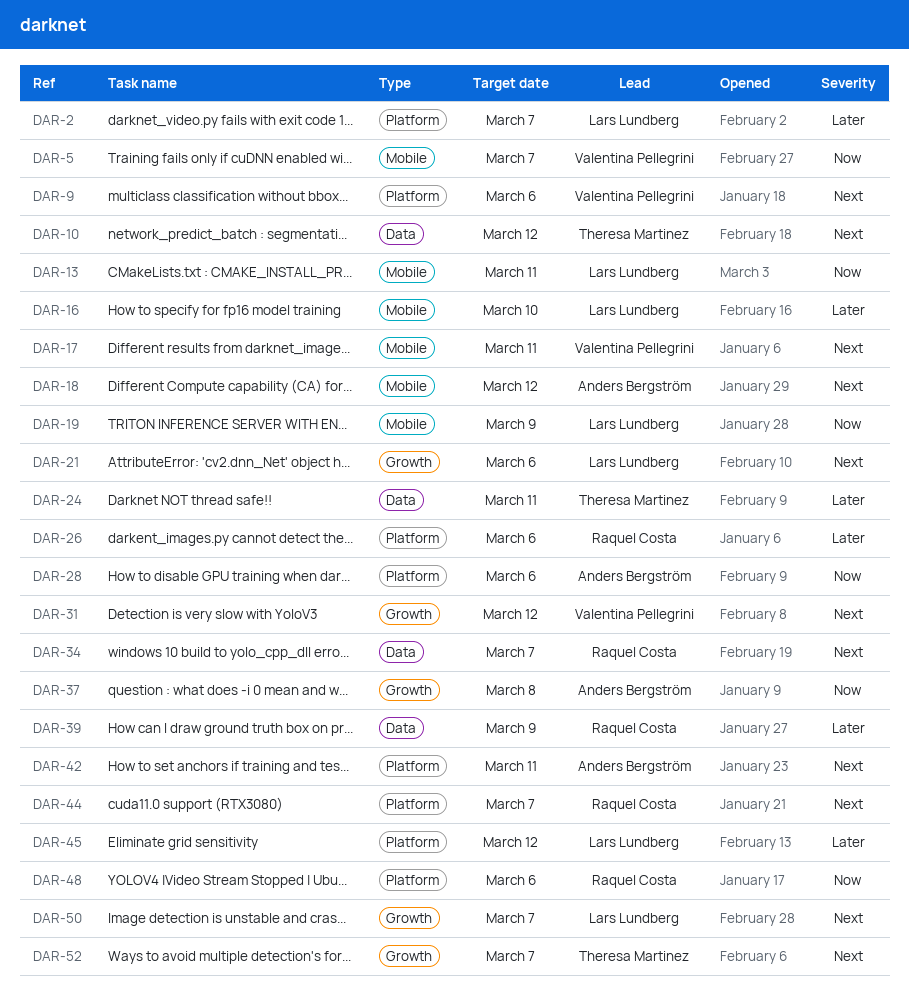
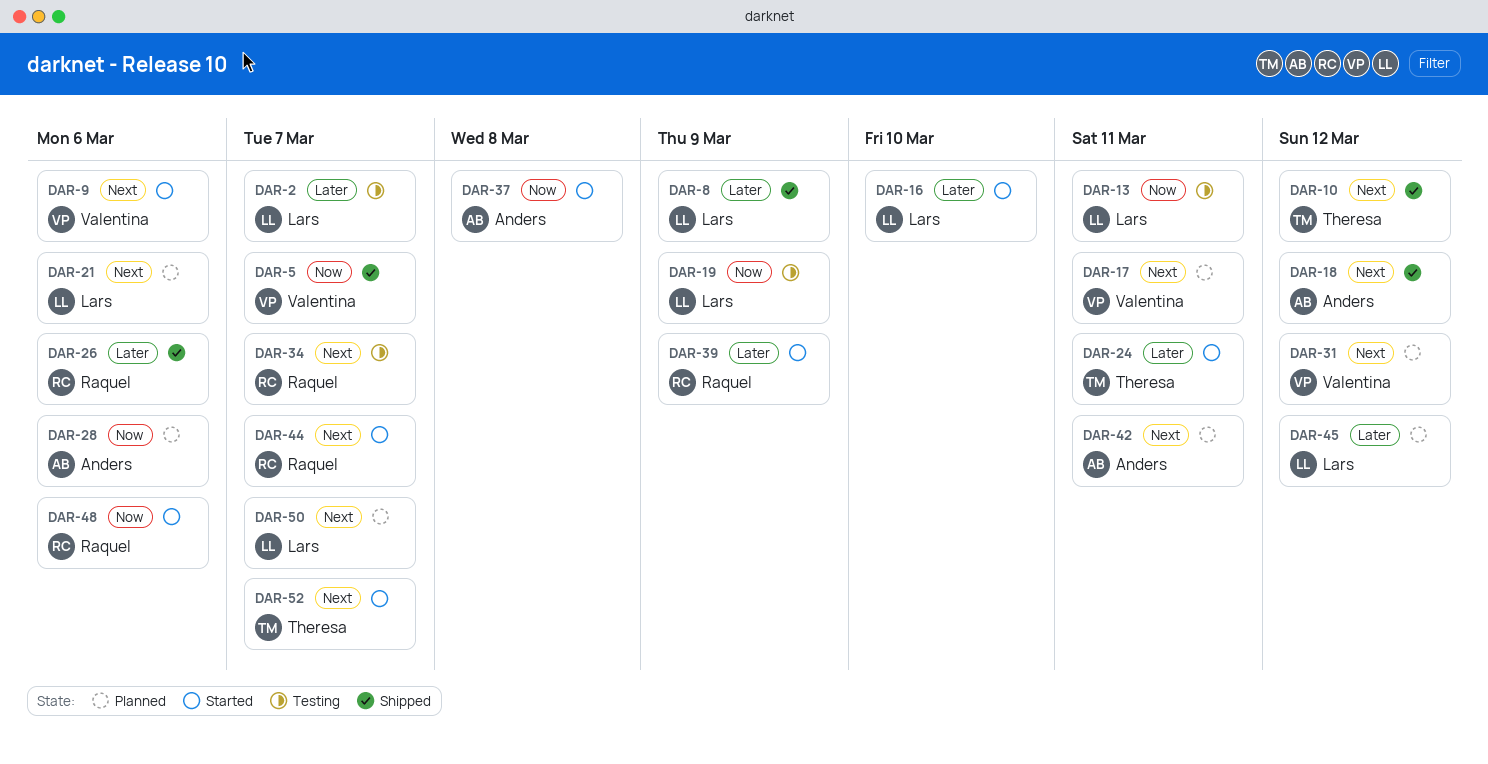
DAR-8: none -> present

